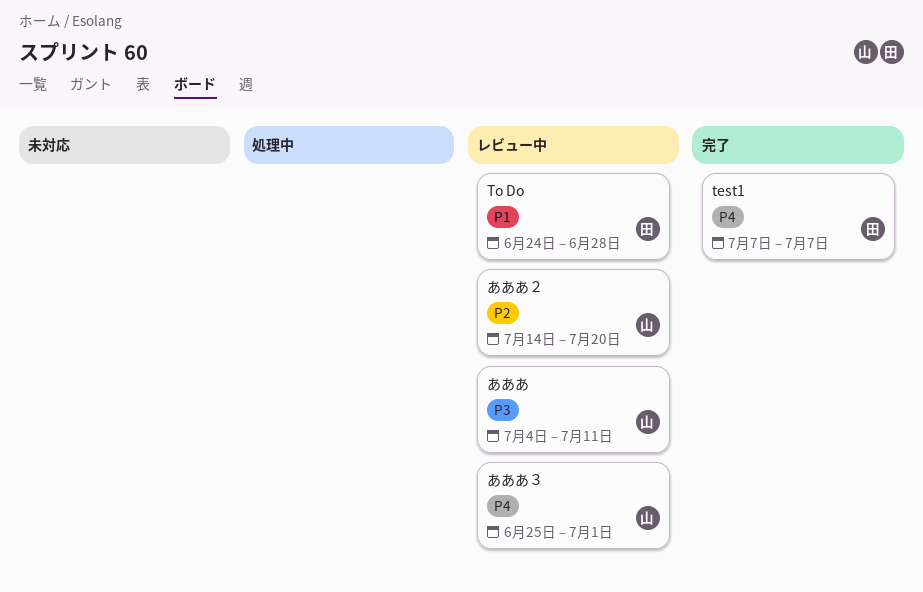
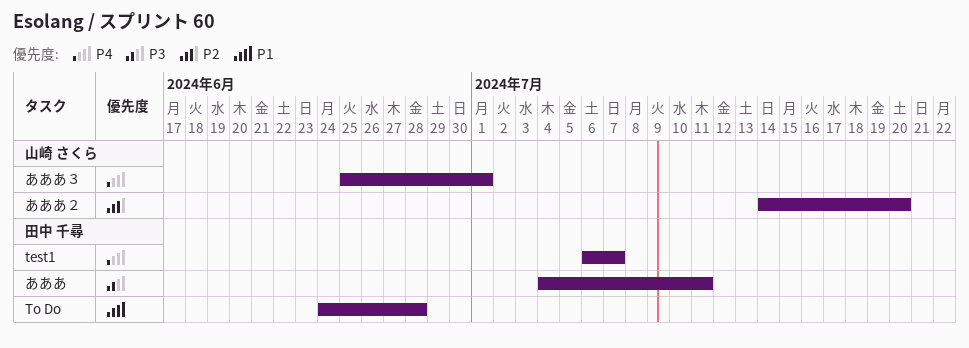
test1, start: Jul 7 -> Jul 6
あああ, owner: 山崎 さくら -> 田中 千尋

